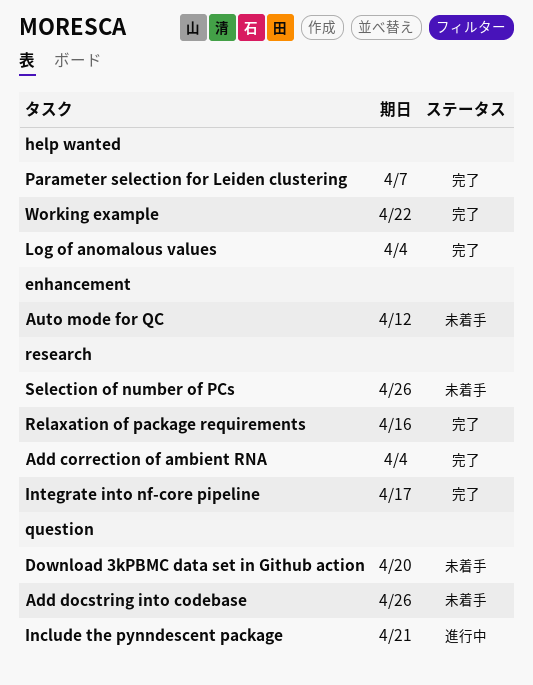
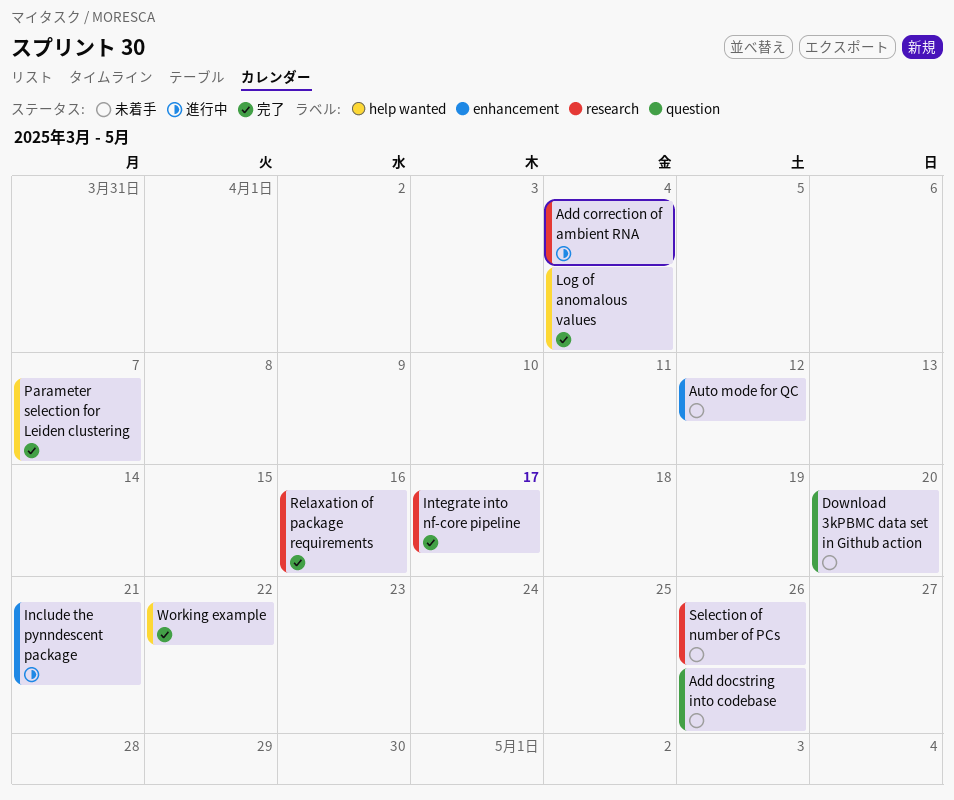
Add correction of ambient RNA, status: 完了 -> 進行中
Include the pynndescent package, label: question -> enhancement

